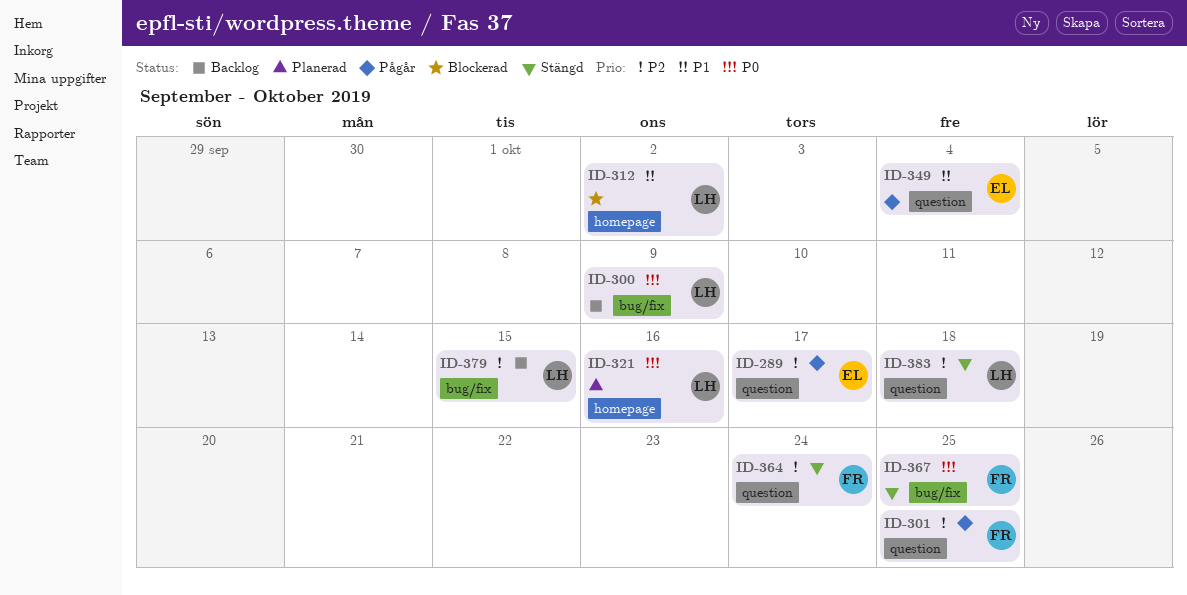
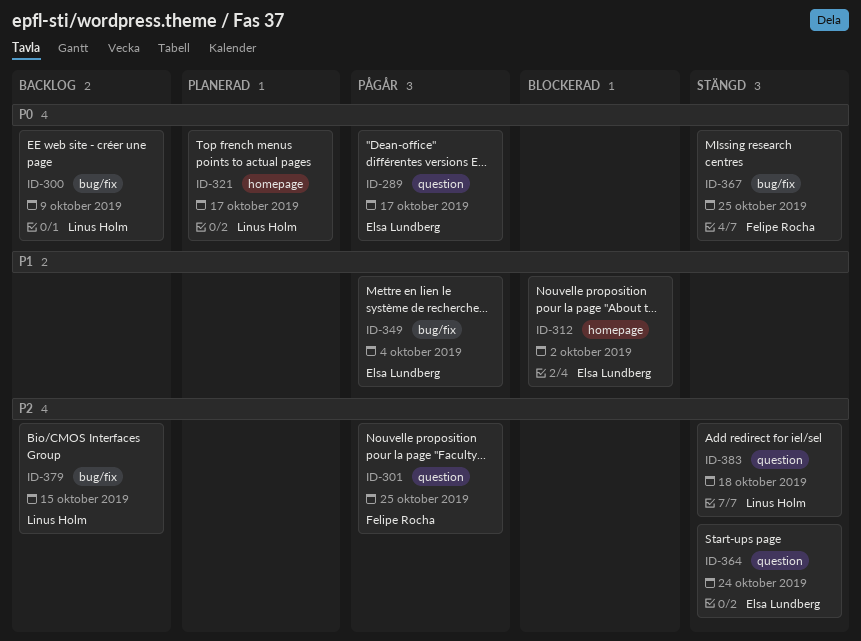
ID-289, priority: P2 -> P0
ID-312, owner: Linus Holm -> Elsa Lundberg
ID-321, due: Oct 16 -> Oct 17
ID-349, label: question -> bug/fix
ID-364, owner: Felipe Rocha -> Elsa Lundberg

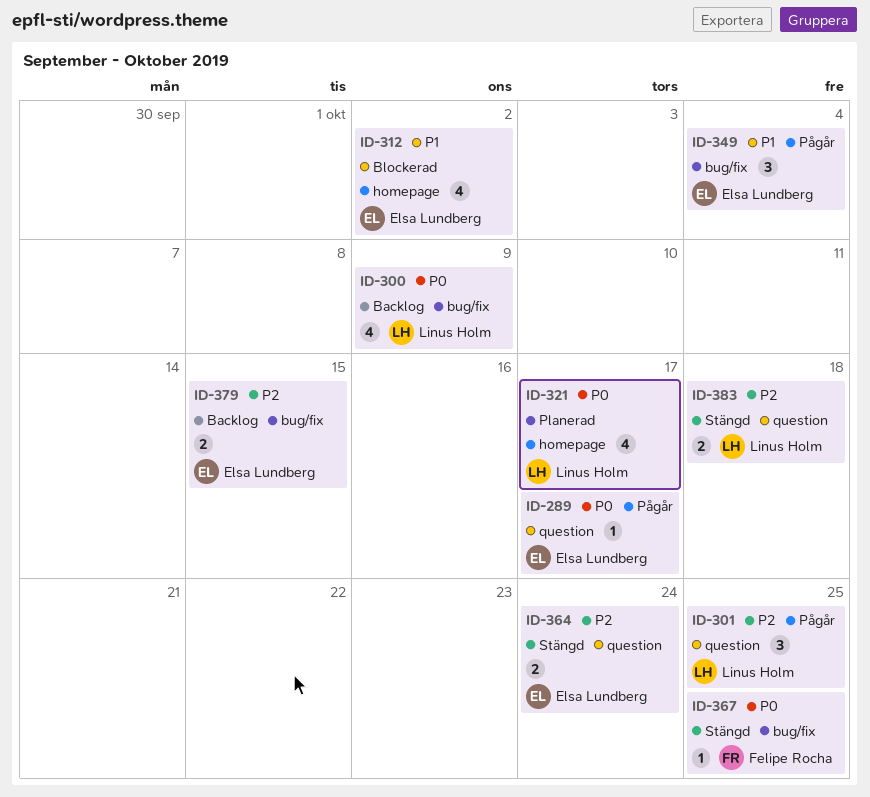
ID-301, owner: Felipe Rocha -> Linus Holm
ID-379, owner: Linus Holm -> Elsa Lundberg

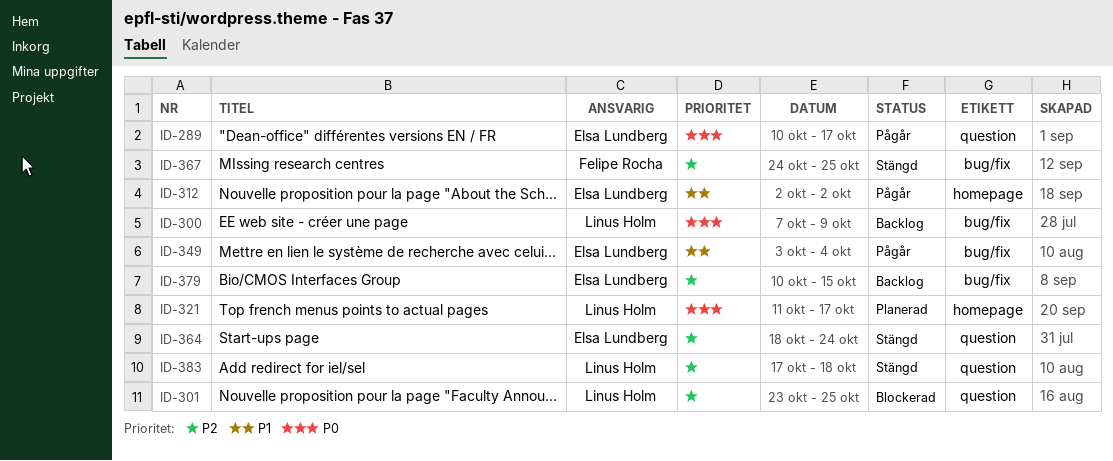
ID-301, status: Pågår -> Blockerad
ID-312, status: Blockerad -> Pågår
ID-367, priority: P0 -> P2

